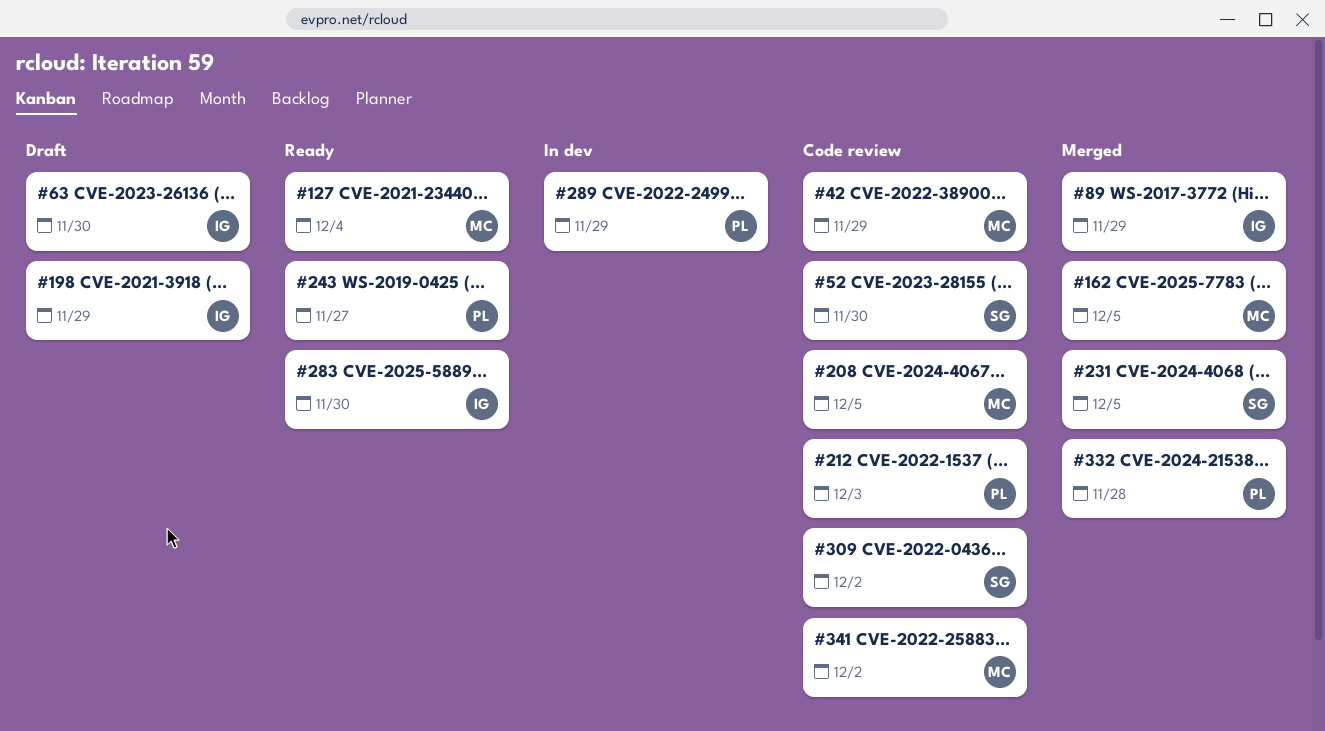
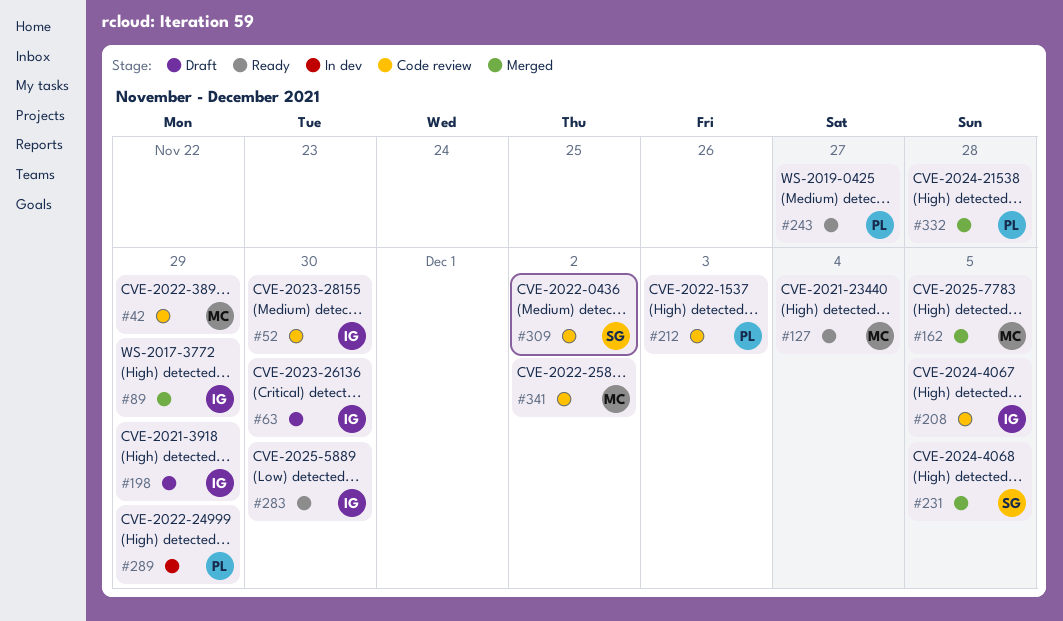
#52, owner: SG -> IG
#208, owner: MC -> IG

